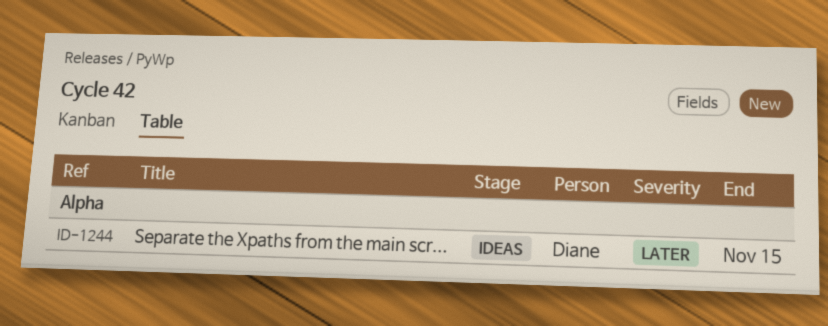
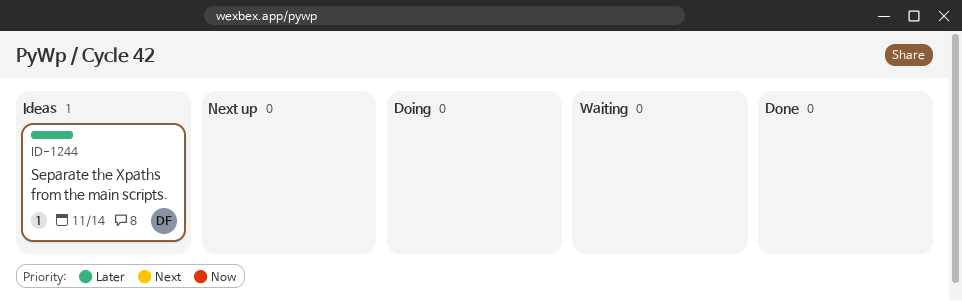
ID-1244, due: Nov 15 -> Nov 14

